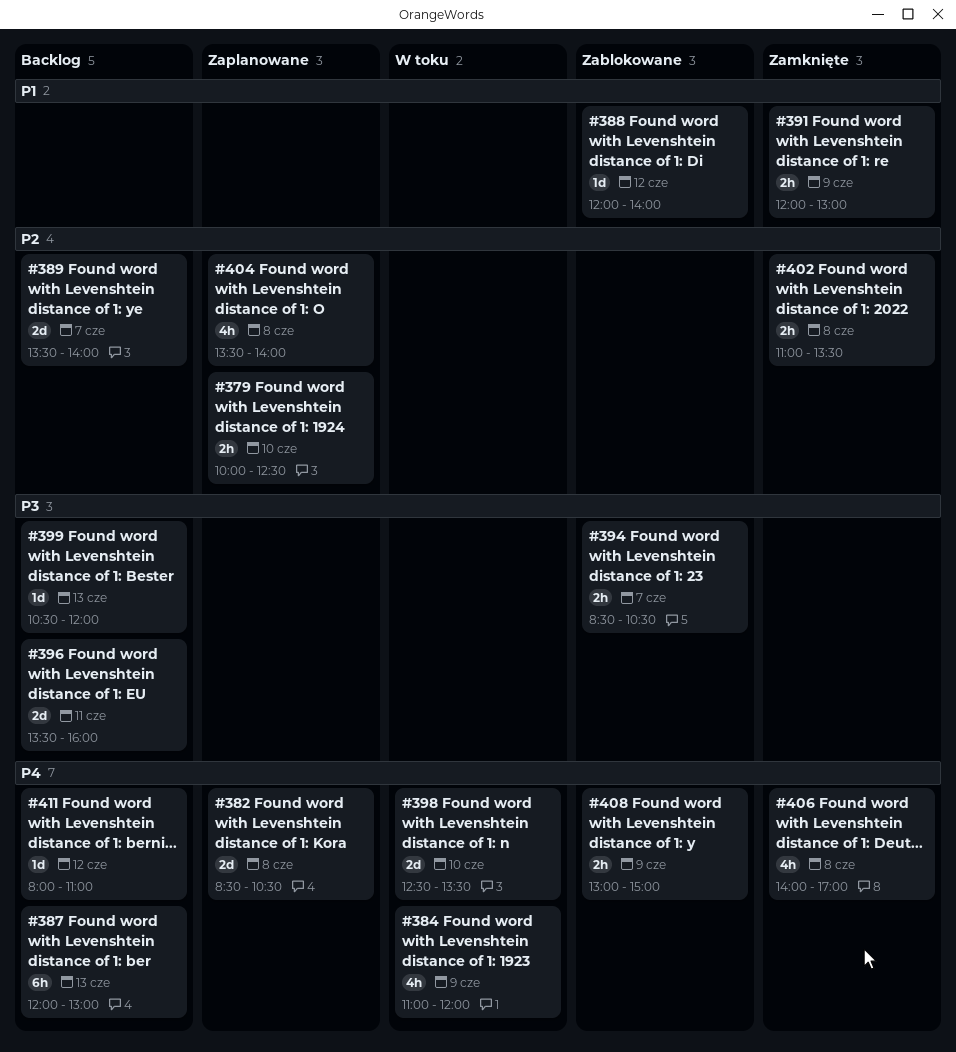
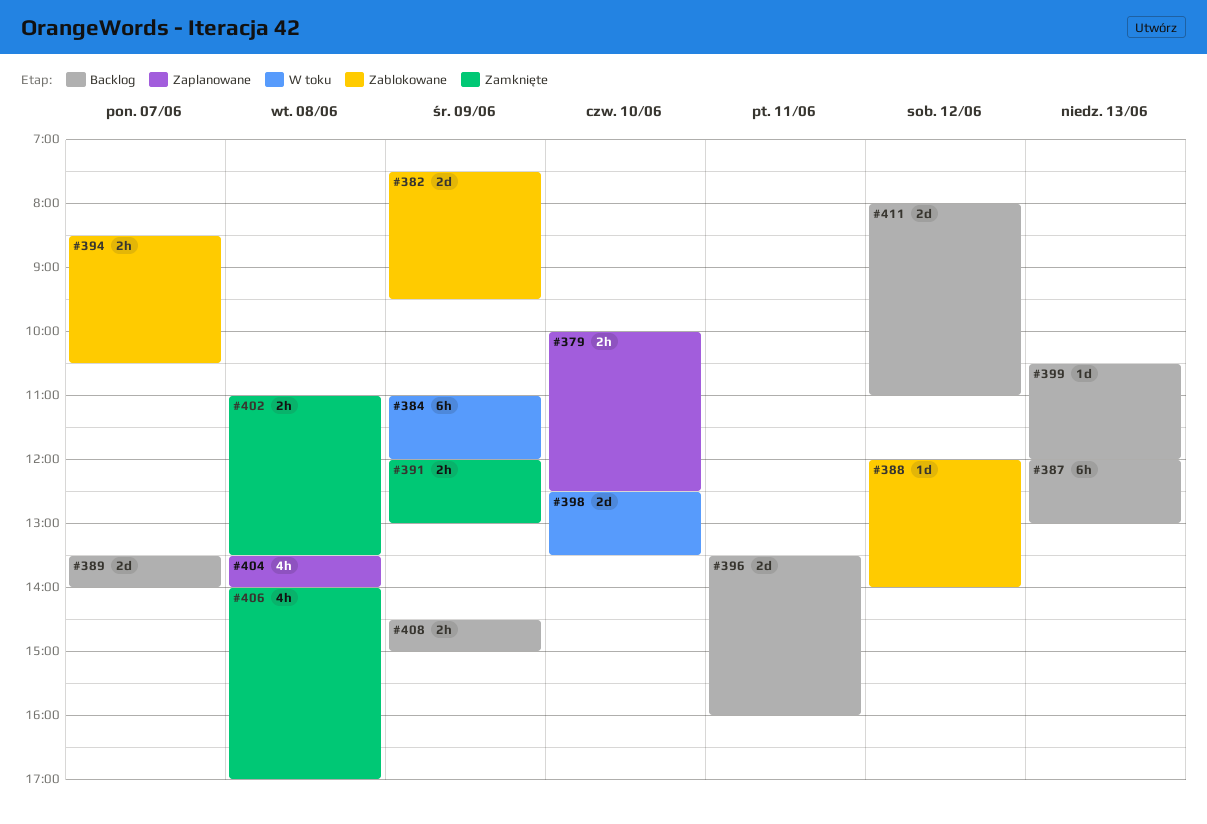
#382, status: Zaplanowane -> Zablokowane
#382, day: Jun 8 -> Jun 9
#382, begins: 08:30 -> 07:30
#382, ends: 10:30 -> 09:30
#384, estimate: 4h -> 6h
#408, status: Zablokowane -> Backlog
#408, begins: 13:00 -> 14:30
#411, estimate: 1d -> 2d

